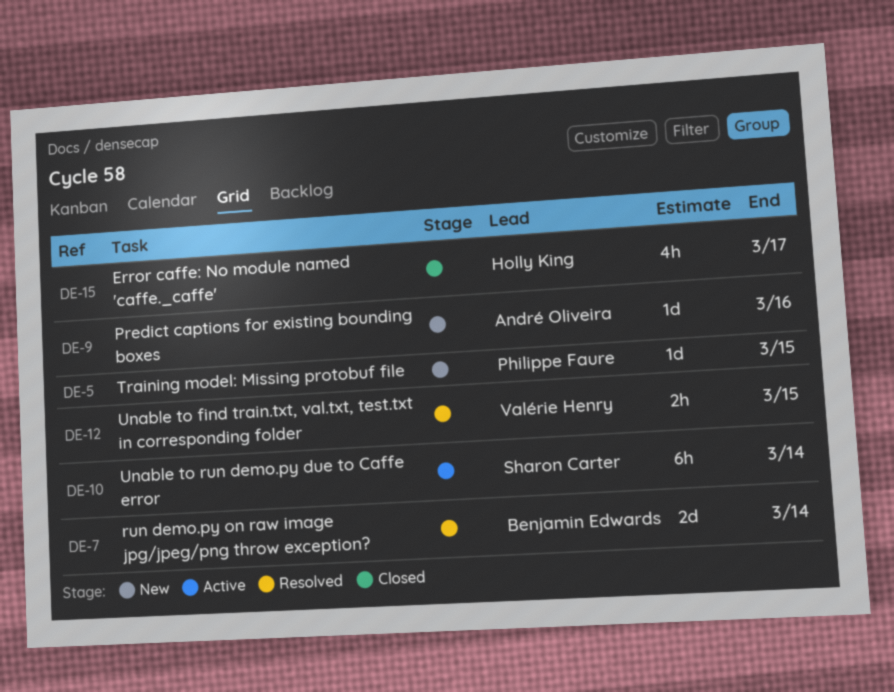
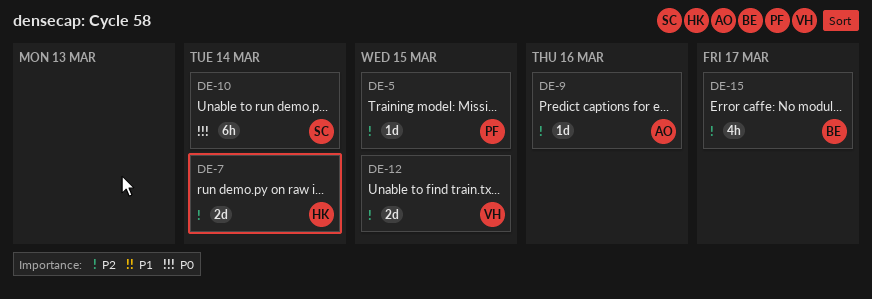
DE-7, owner: Benjamin Edwards -> Holly King
DE-12, estimate: 2h -> 2d
DE-15, owner: Holly King -> Benjamin Edwards

